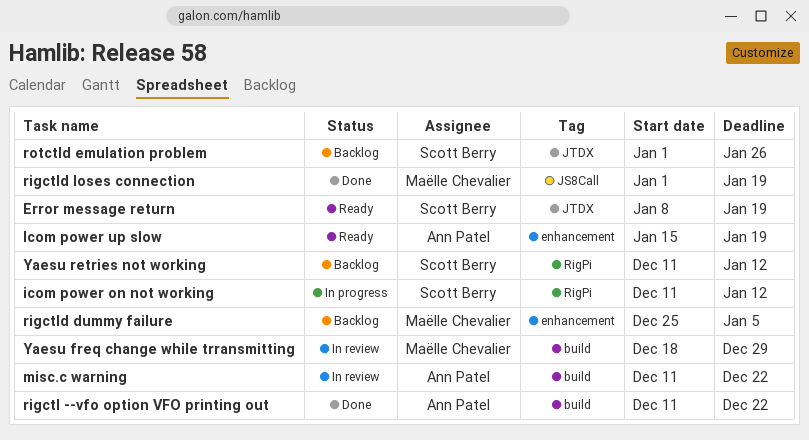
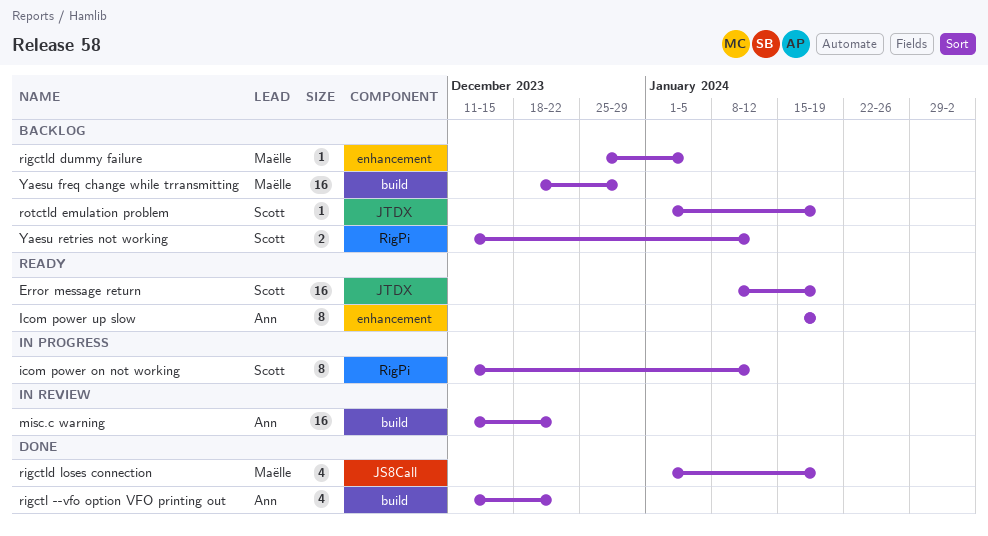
rotctld emulation problem, due: Jan 26 -> Jan 19
Yaesu freq change while trransmitting, status: In review -> Backlog

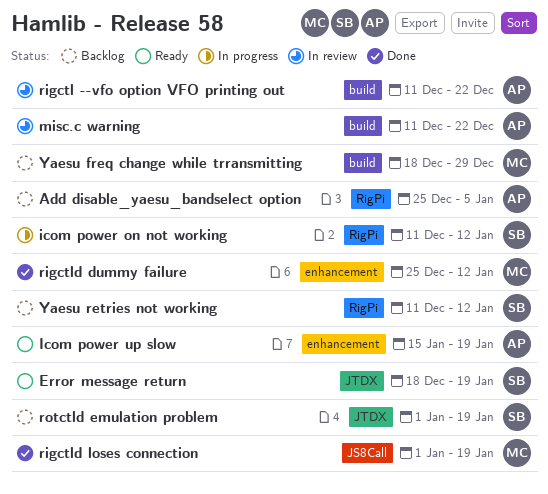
Add disable_yaesu_bandselect option: none -> present
Error message return, start: Jan 8 -> Dec 18
rigctl --vfo option VFO printing out, status: Done -> In review
rigctld dummy failure, status: Backlog -> Done
rigctld dummy failure, due: Jan 5 -> Jan 12

